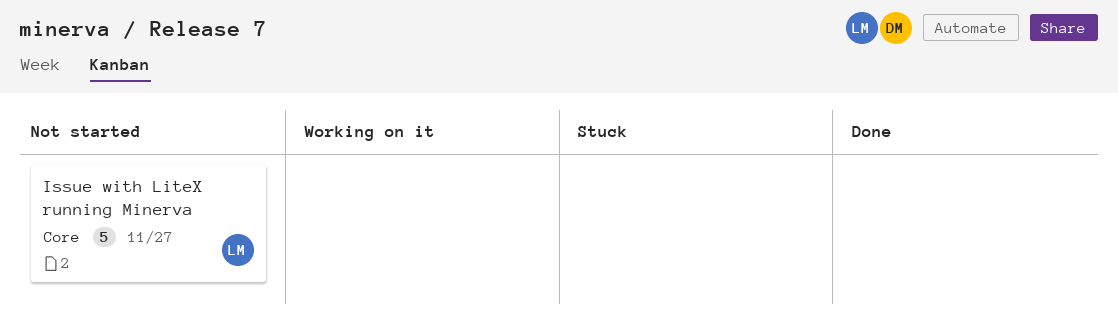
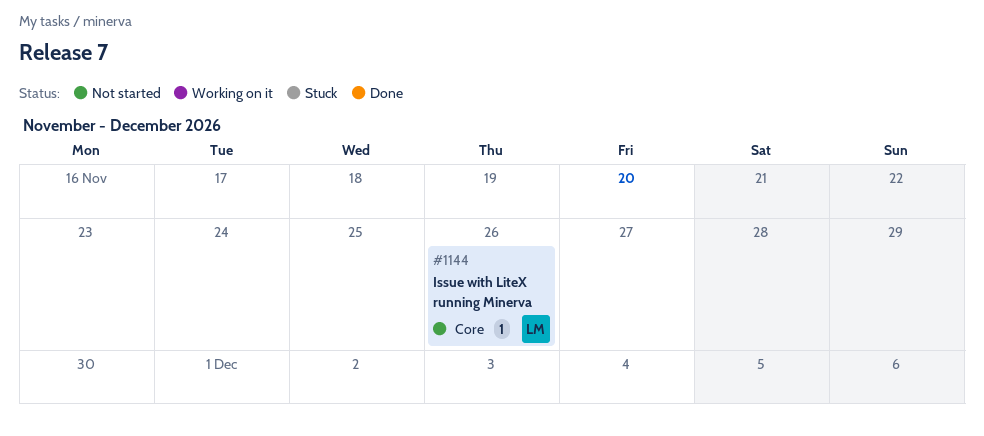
Issue with LiteX running Minerva, estimate: 5 -> 1
Issue with LiteX running Minerva, due: Nov 27 -> Nov 26

